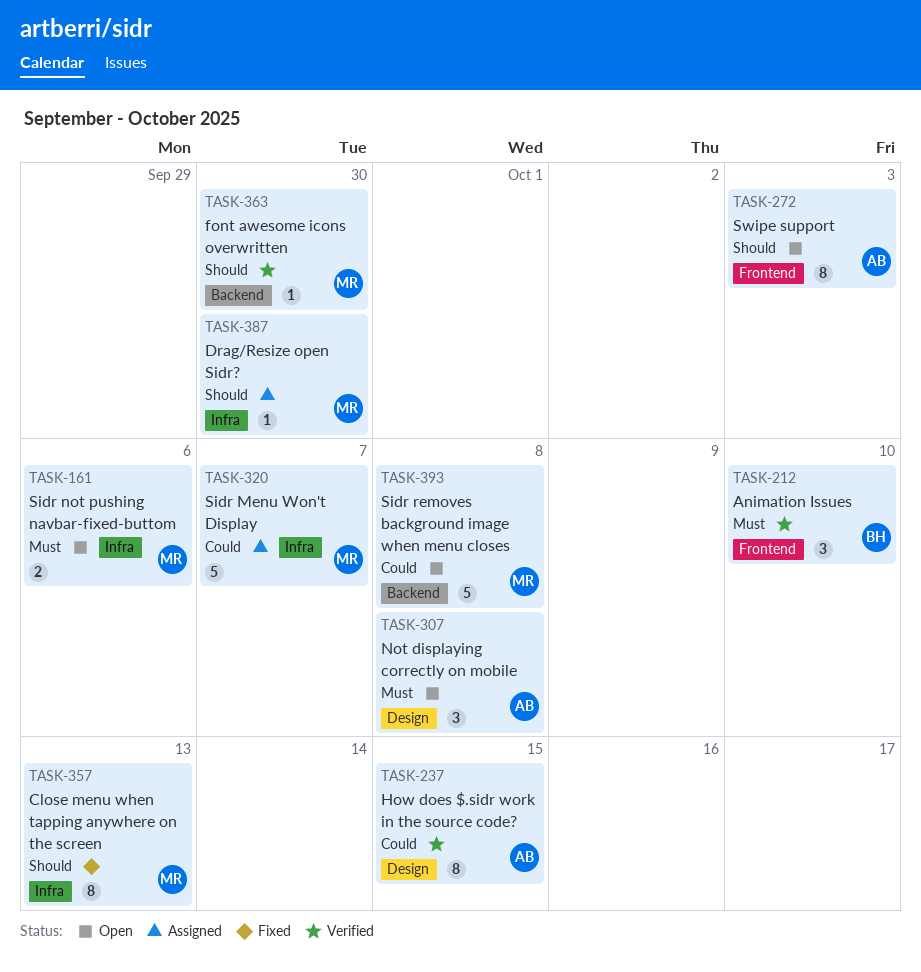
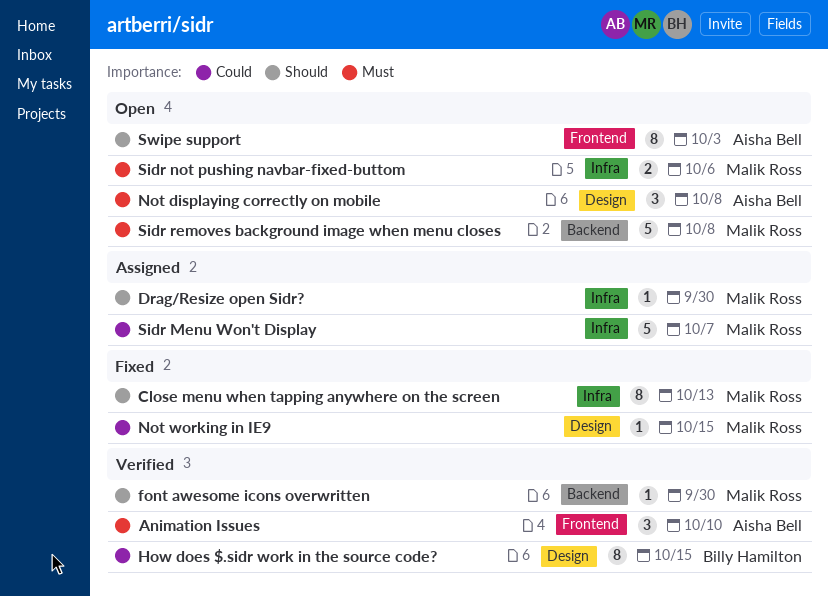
Animation Issues, owner: Billy Hamilton -> Aisha Bell
How does $.sidr work in the source code?, owner: Aisha Bell -> Billy Hamilton
Not working in IE9: none -> present
Sidr removes background image when menu closes, priority: Could -> Must

